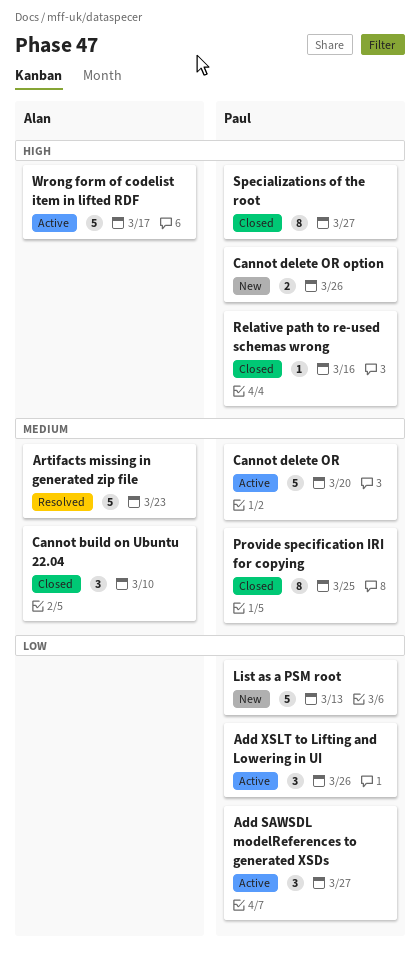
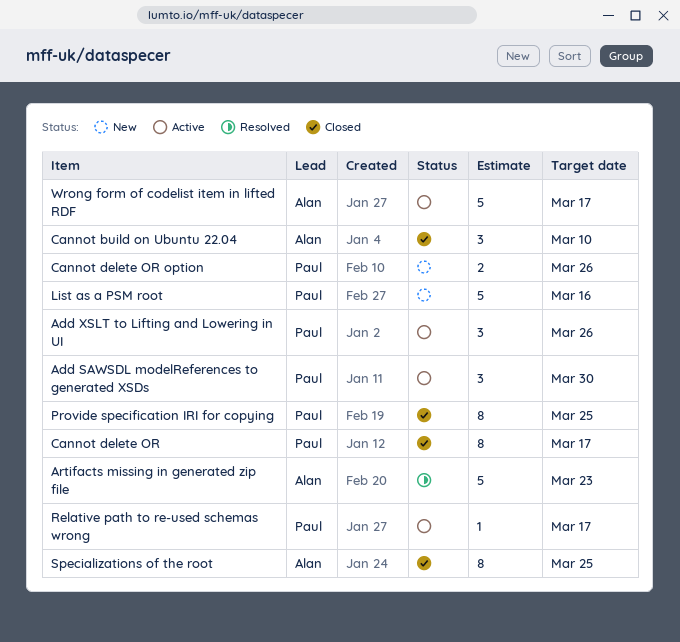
Add SAWSDL modelReferences to generated XSDs, due: Mar 27 -> Mar 30
Cannot delete OR, status: Active -> Closed
Cannot delete OR, estimate: 5 -> 8
Cannot delete OR, due: Mar 20 -> Mar 17
List as a PSM root, due: Mar 13 -> Mar 16
Relative path to re-used schemas wrong, status: Closed -> Active
Relative path to re-used schemas wrong, due: Mar 16 -> Mar 17
Specializations of the root, owner: Paul -> Alan
Specializations of the root, due: Mar 27 -> Mar 25

